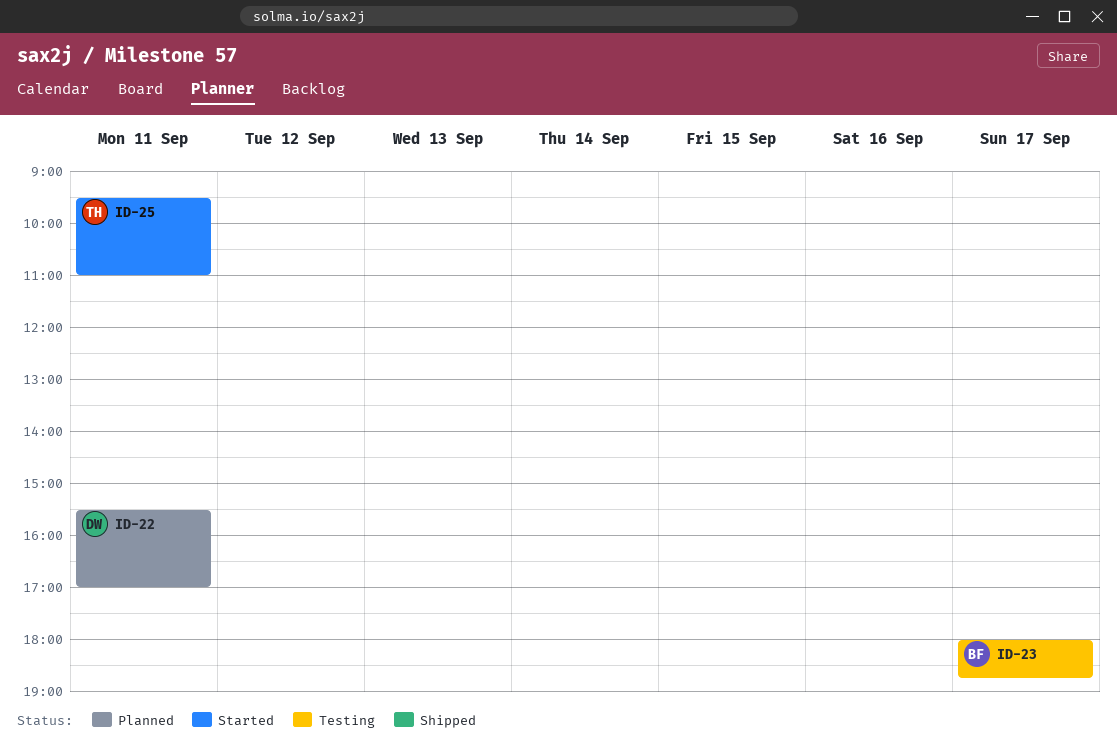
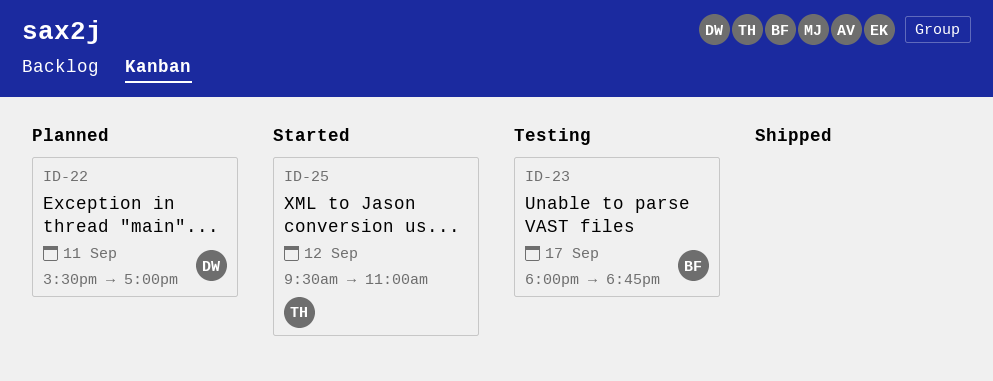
ID-25, day: Sep 11 -> Sep 12

